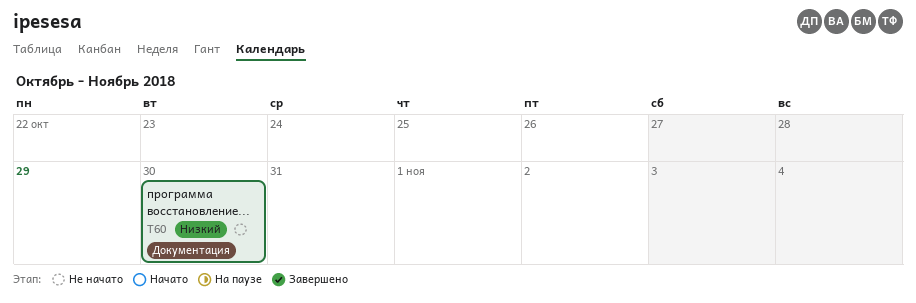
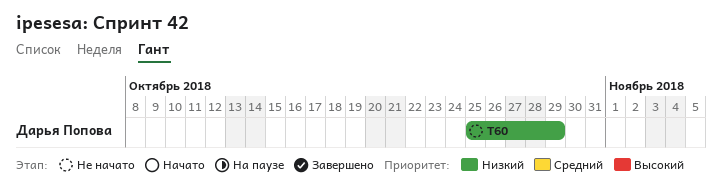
T60, due: Oct 30 -> Oct 29

